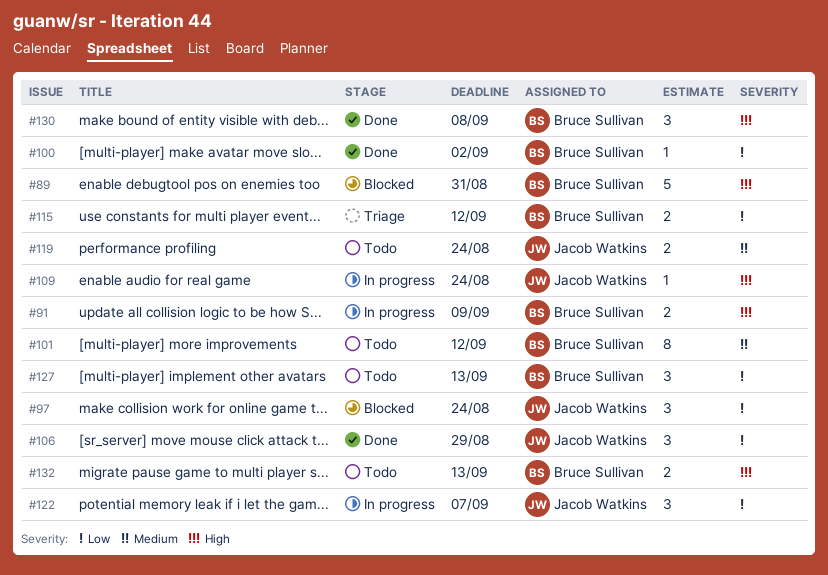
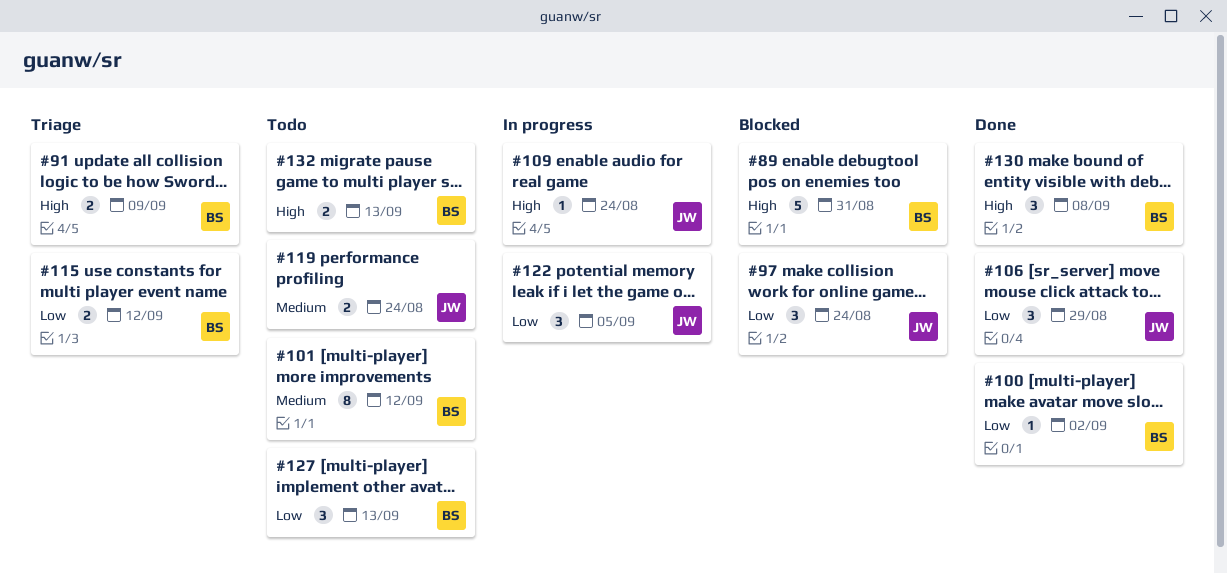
#91, status: In progress -> Triage
#122, due: Sep 7 -> Sep 5

